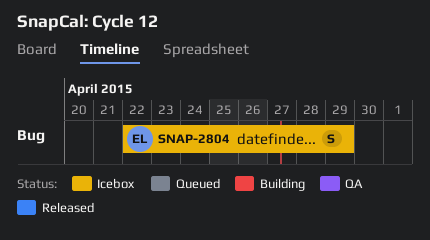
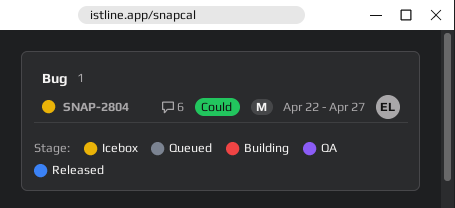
SNAP-2804, estimate: S -> M
SNAP-2804, due: Apr 29 -> Apr 27

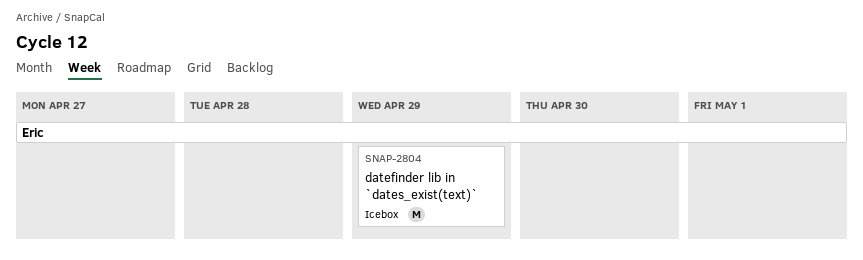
SNAP-2804, due: Apr 27 -> Apr 29

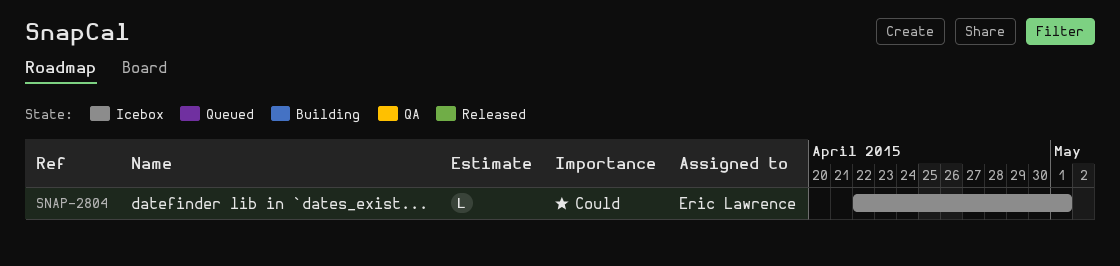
SNAP-2804, estimate: M -> L
SNAP-2804, due: Apr 29 -> May 1

